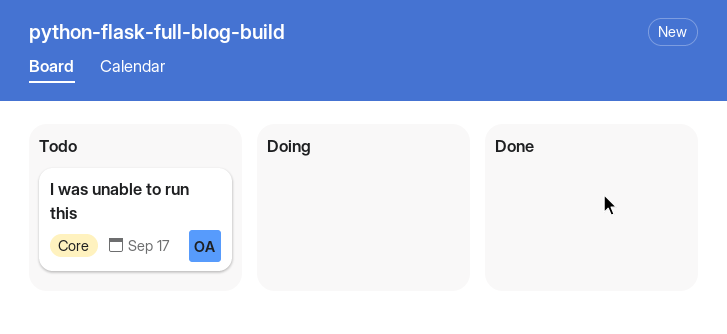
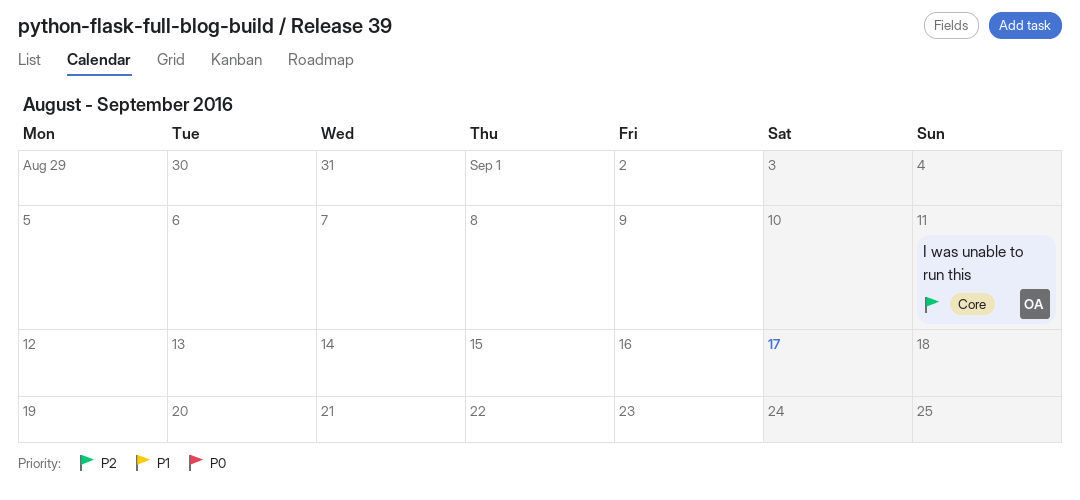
I was unable to run this, due: Sep 17 -> Sep 11

